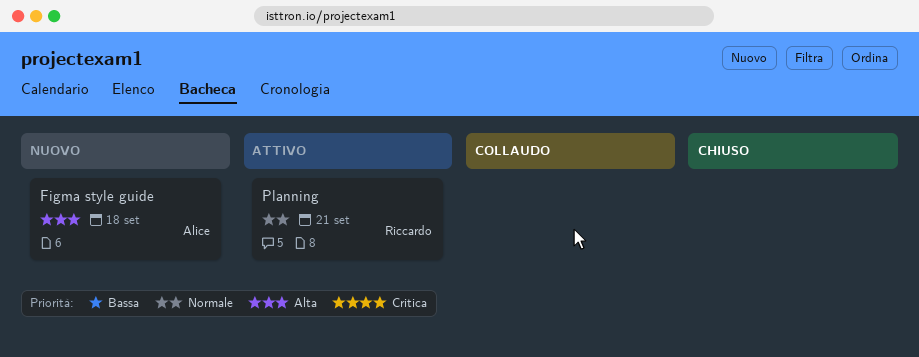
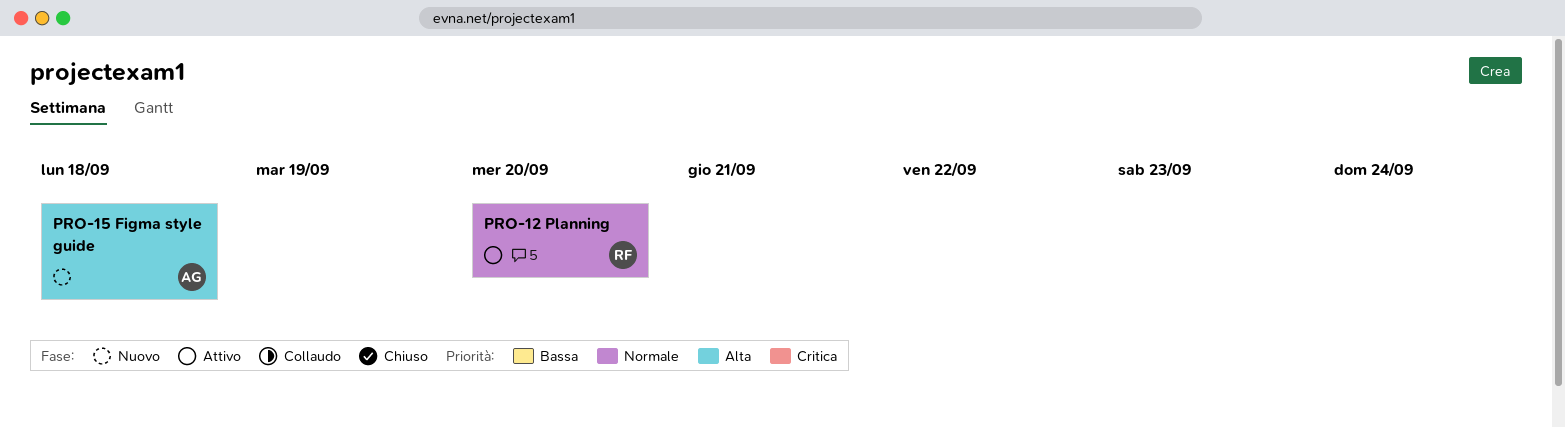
Planning, due: Sep 21 -> Sep 20

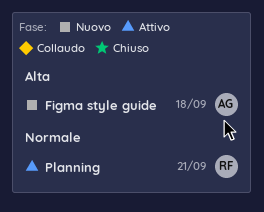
Planning, due: Sep 20 -> Sep 21

